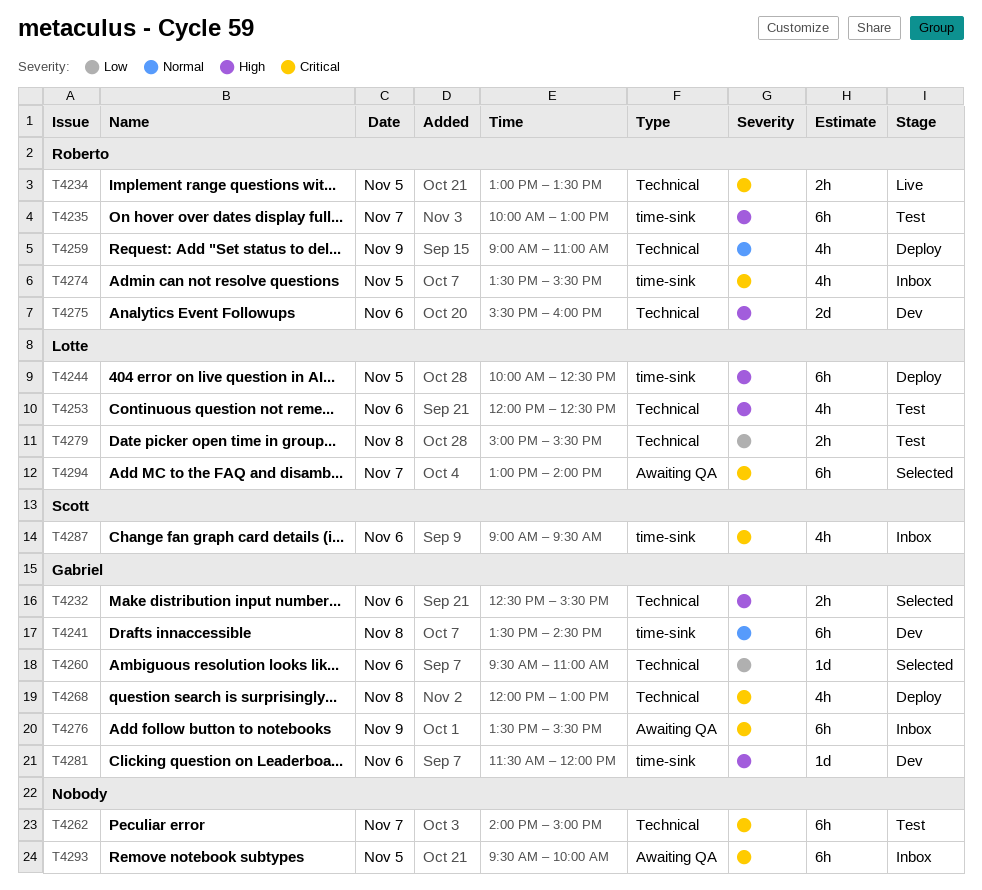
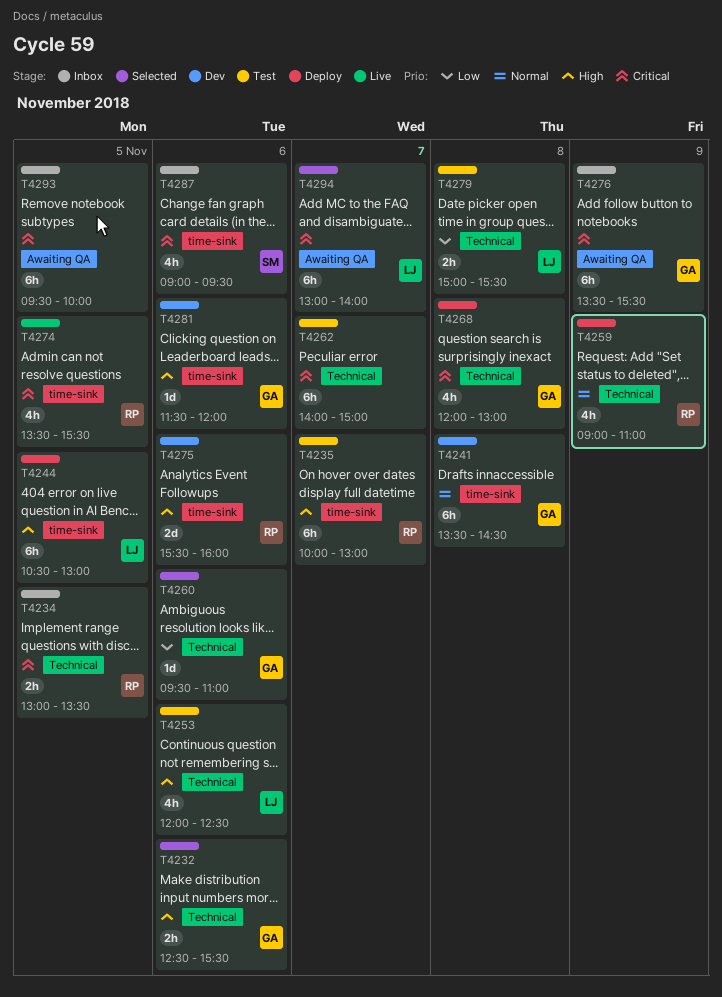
T4234, status: Live -> Inbox
T4244, begins: 10:00 -> 10:30
T4244, ends: 12:30 -> 13:00
T4274, status: Inbox -> Live
T4275, label: Technical -> time-sink

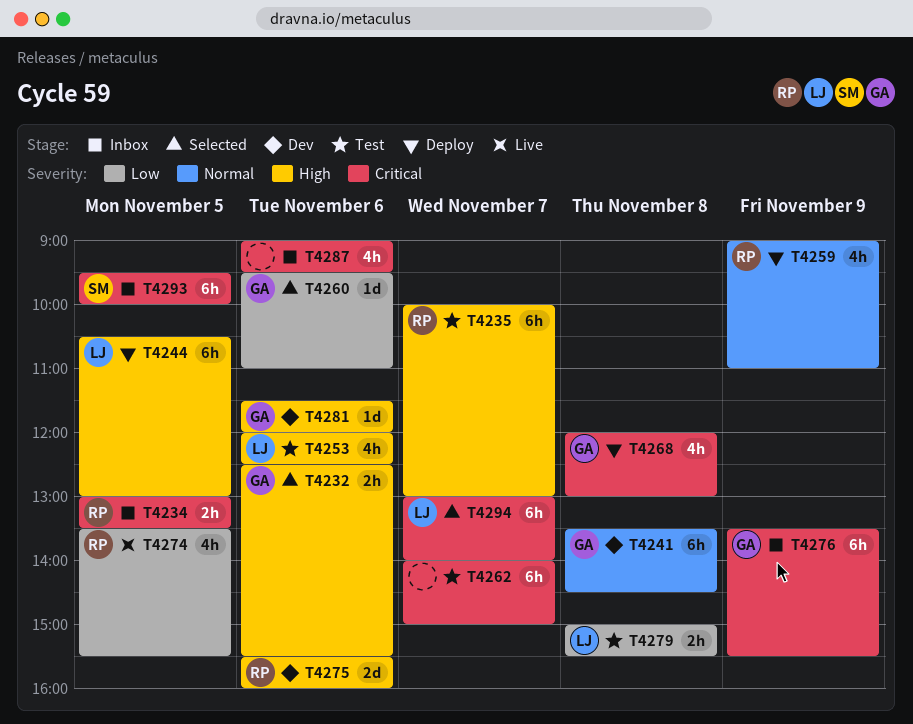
T4274, priority: Critical -> Low
T4287, owner: SM -> none
T4293, owner: none -> SM

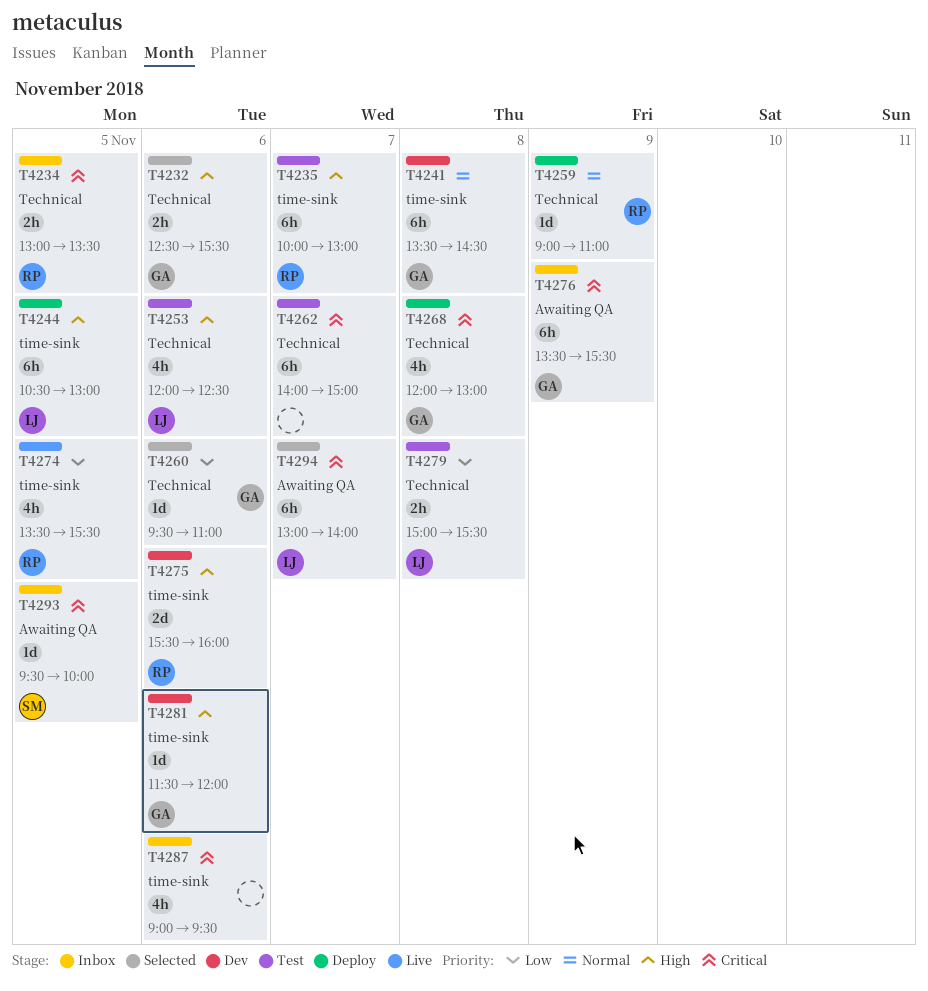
T4259, estimate: 4h -> 1d
T4293, estimate: 6h -> 1d

